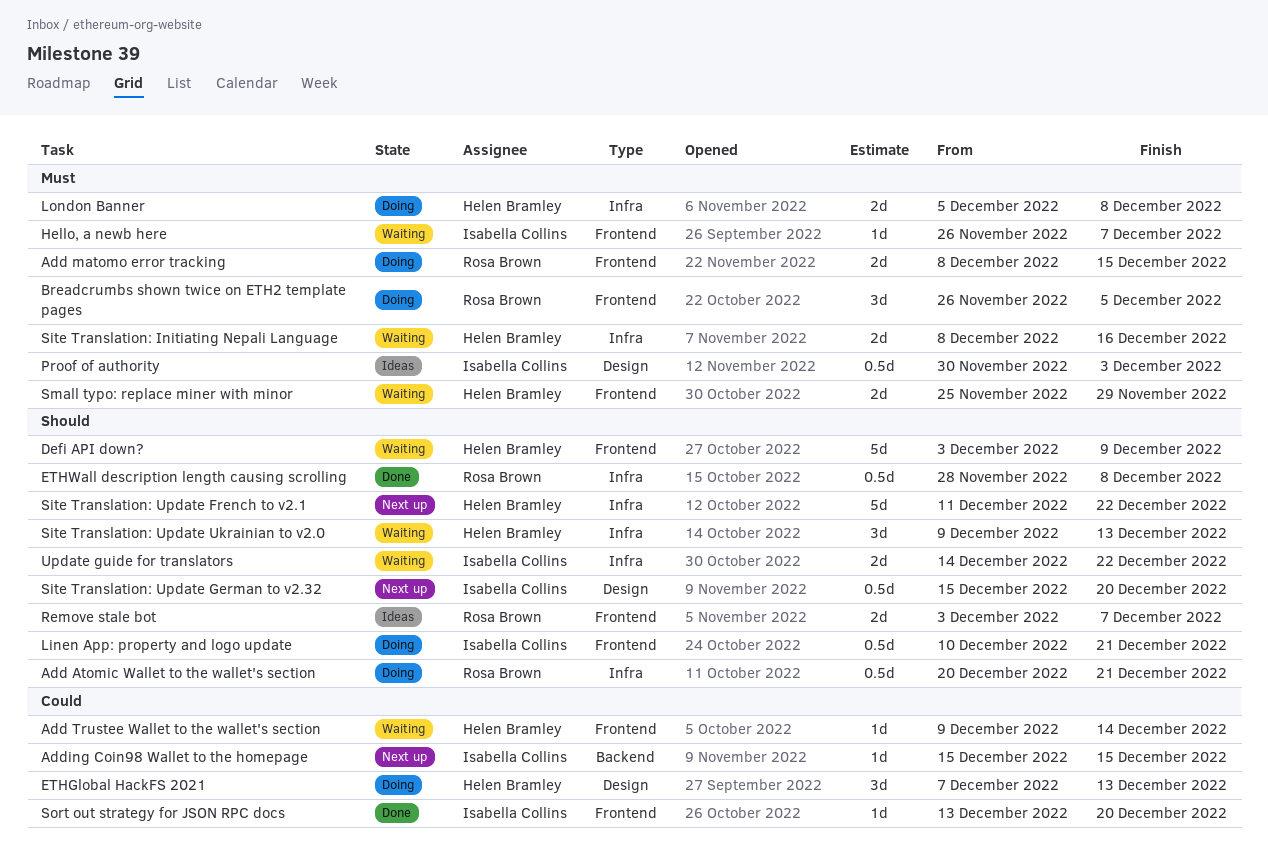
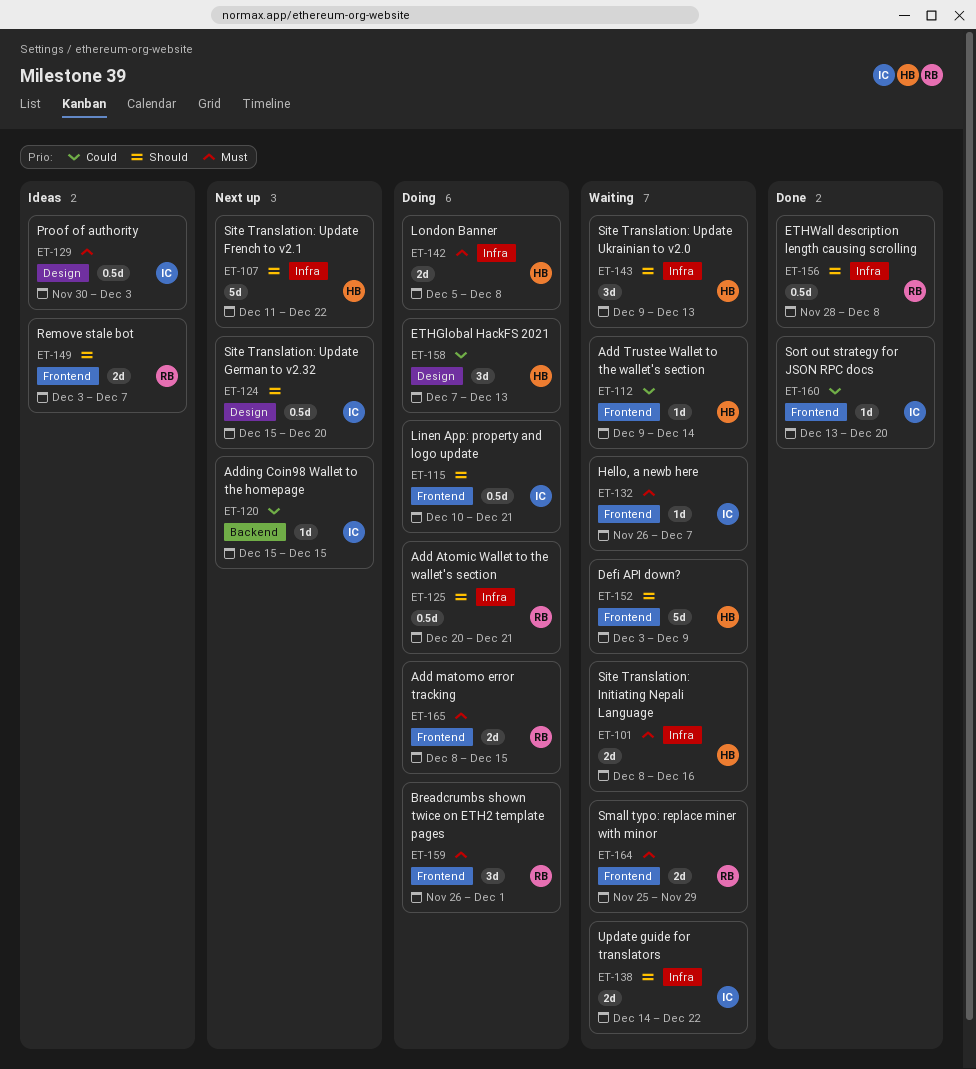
Breadcrumbs shown twice on ETH2 template pages, due: Dec 5 -> Dec 1
Small typo: replace miner with minor, owner: Helen Bramley -> Rosa Brown

